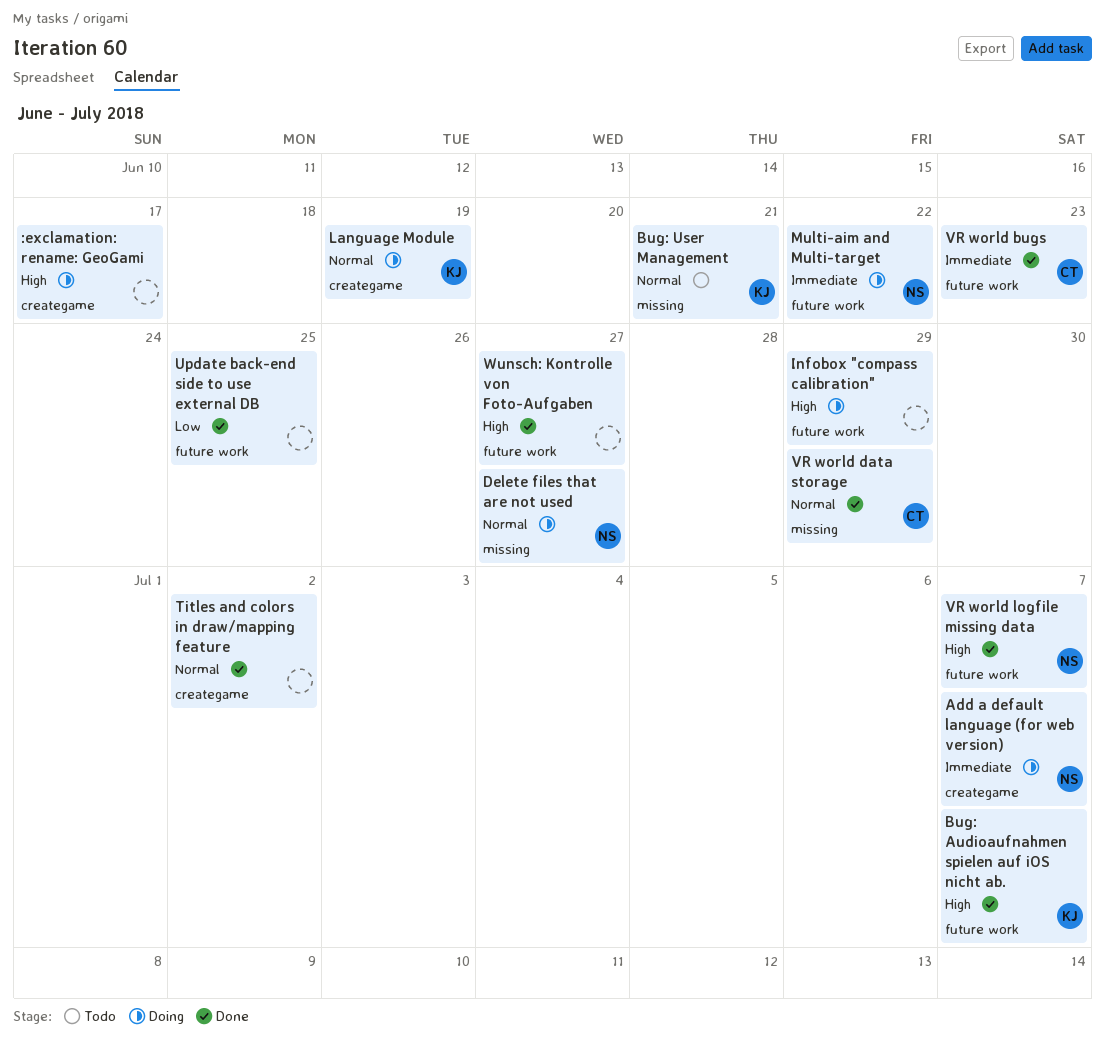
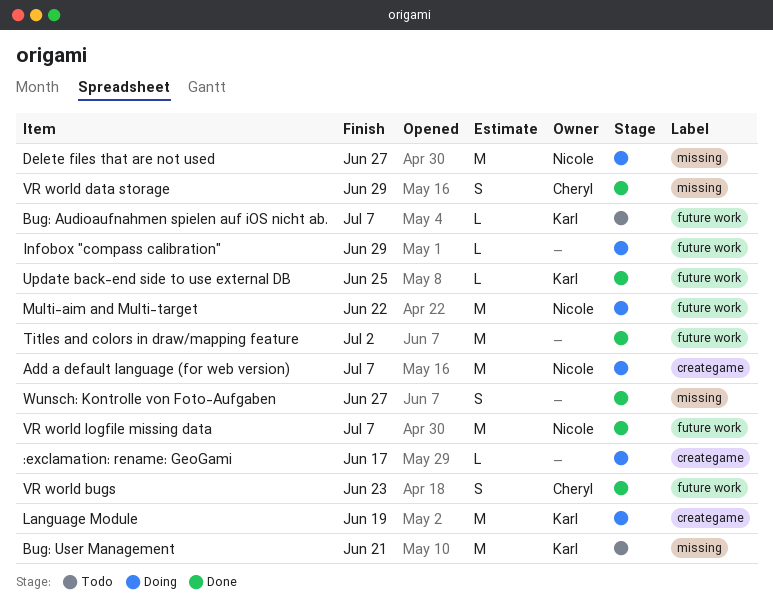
Bug: Audioaufnahmen spielen auf iOS nicht ab., status: Done -> Todo
Titles and colors in draw/mapping feature, label: creategame -> future work
Update back-end side to use external DB, owner: none -> Karl
Wunsch: Kontrolle von Foto-Aufgaben, label: future work -> missing

